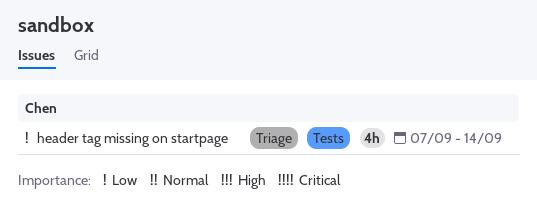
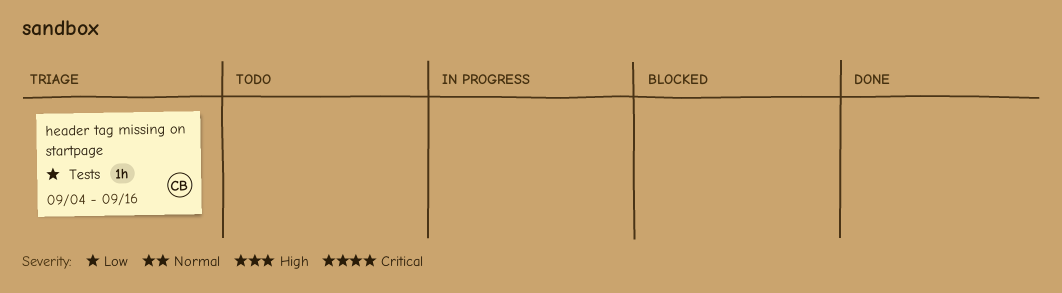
header tag missing on startpage, estimate: 4h -> 1h
header tag missing on startpage, start: Sep 7 -> Sep 4
header tag missing on startpage, due: Sep 14 -> Sep 16

